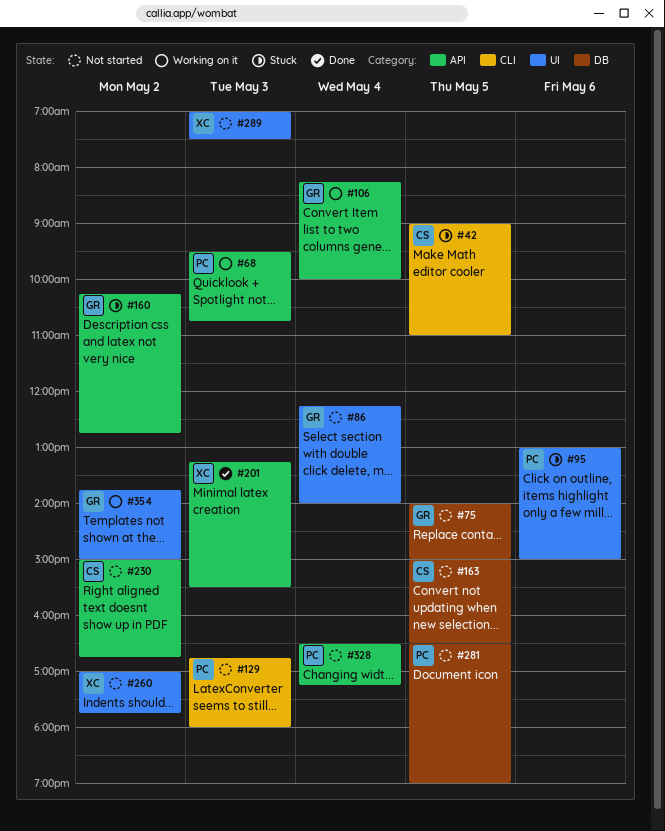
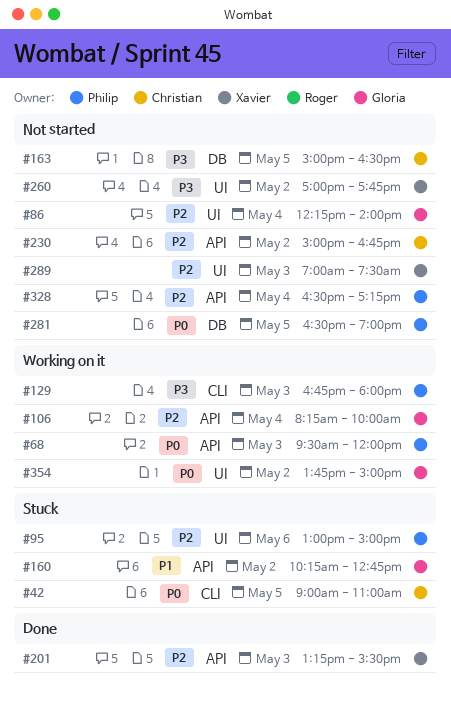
#68, ends: 10:45 -> 12:00
#75: present -> none
#129, status: Not started -> Working on it

